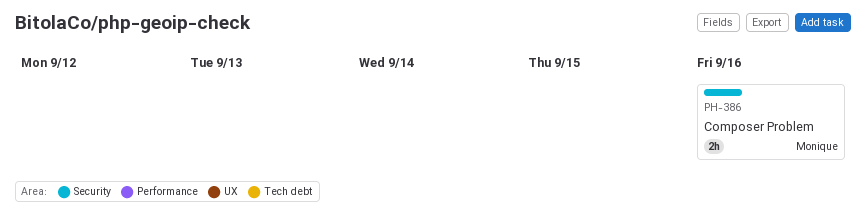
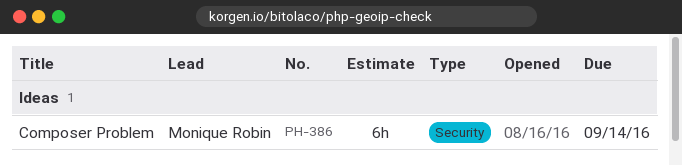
PH-386, estimate: 2h -> 6h
PH-386, due: Sep 16 -> Sep 14

